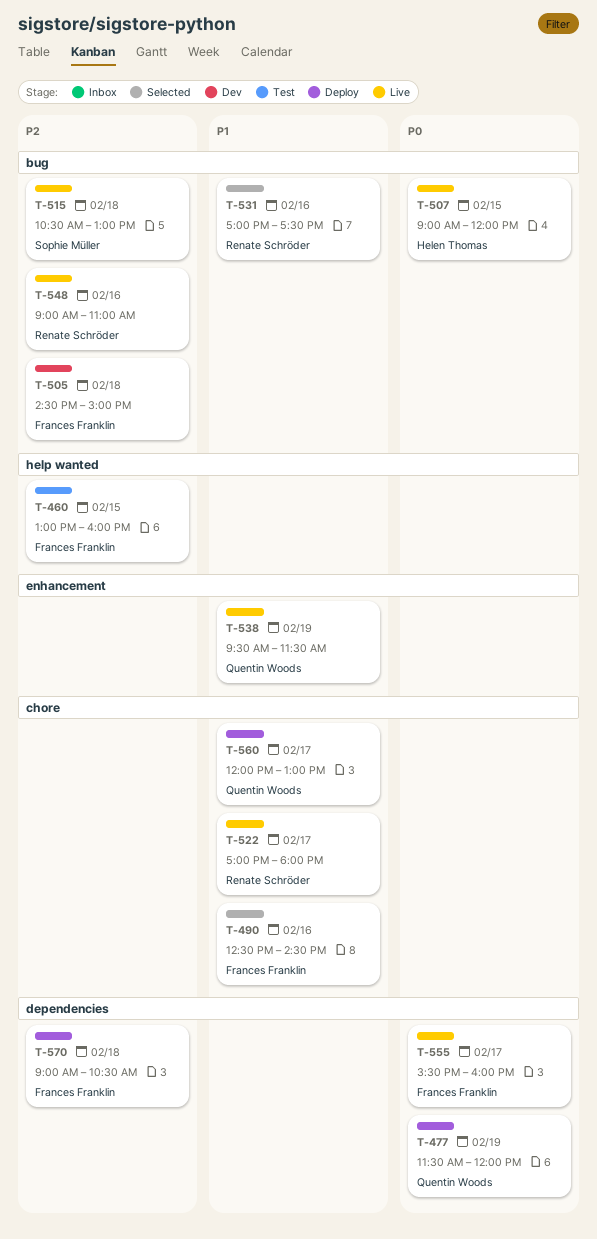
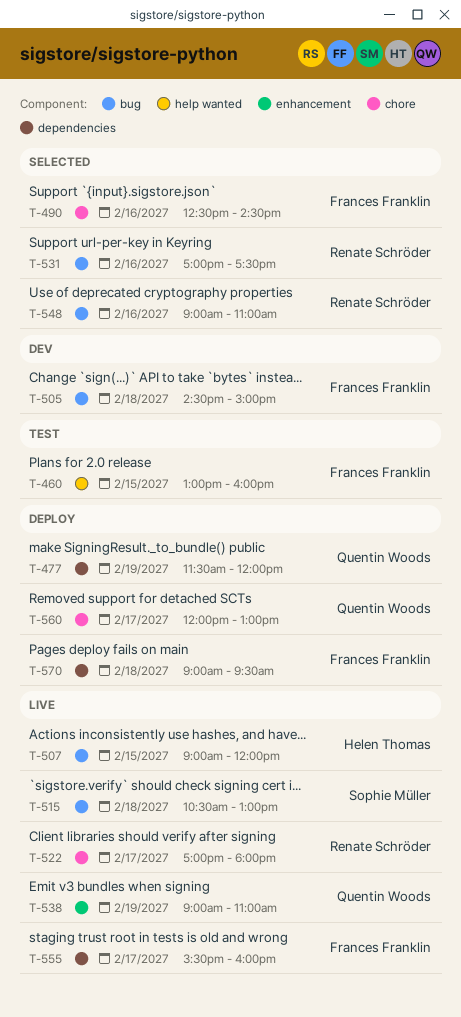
T-538, begins: 09:30 -> 09:00
T-538, ends: 11:30 -> 11:00
T-548, status: Live -> Selected
T-570, ends: 10:30 -> 09:30

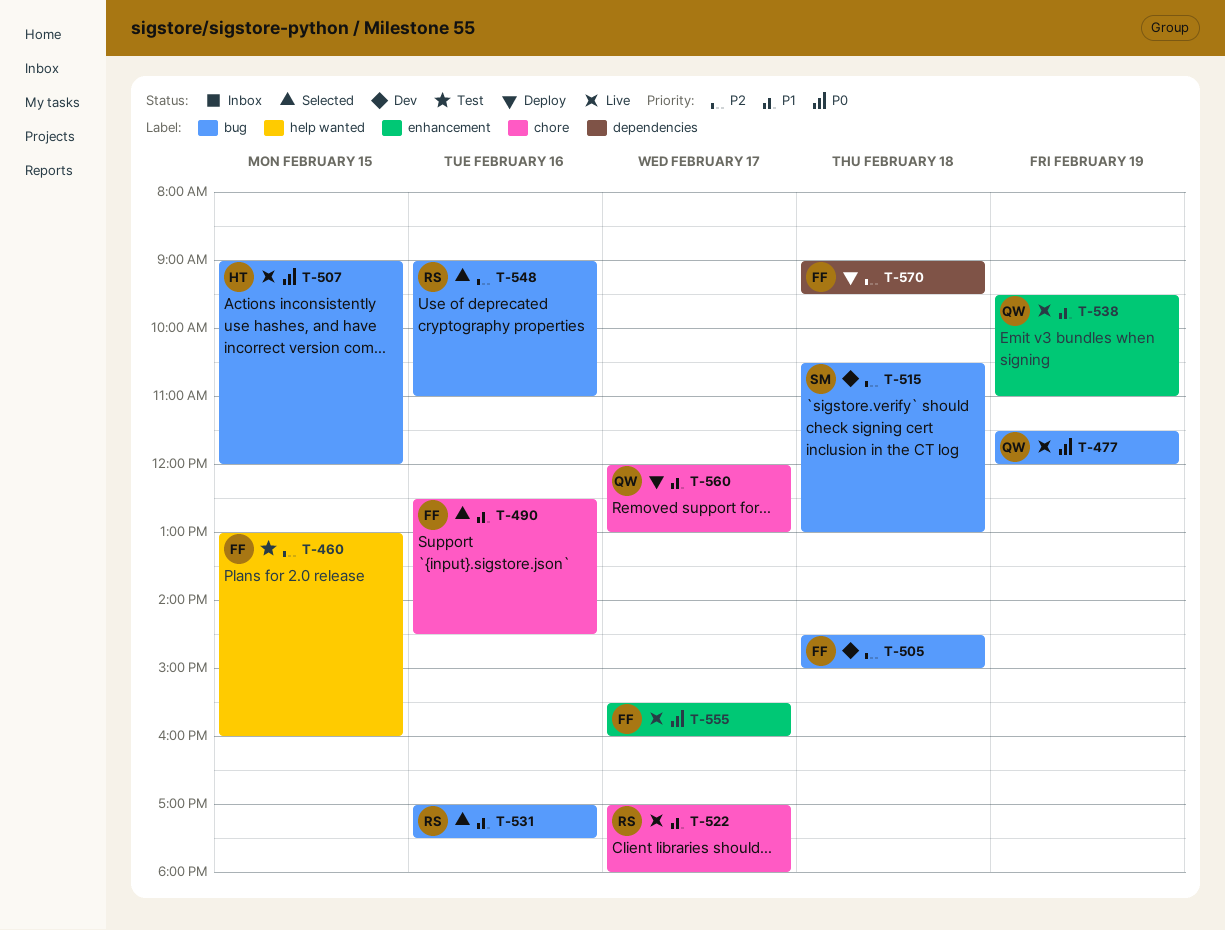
T-477, status: Deploy -> Live
T-477, label: dependencies -> bug
T-515, status: Live -> Dev
T-538, begins: 09:00 -> 09:30
T-555, label: dependencies -> enhancement

